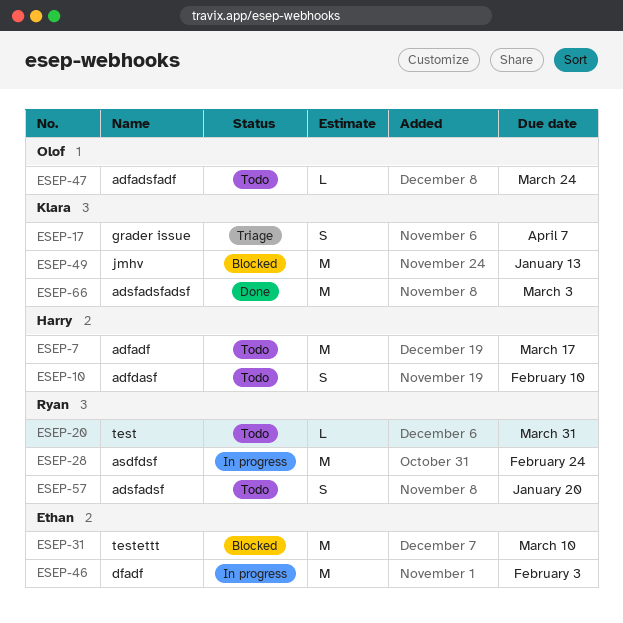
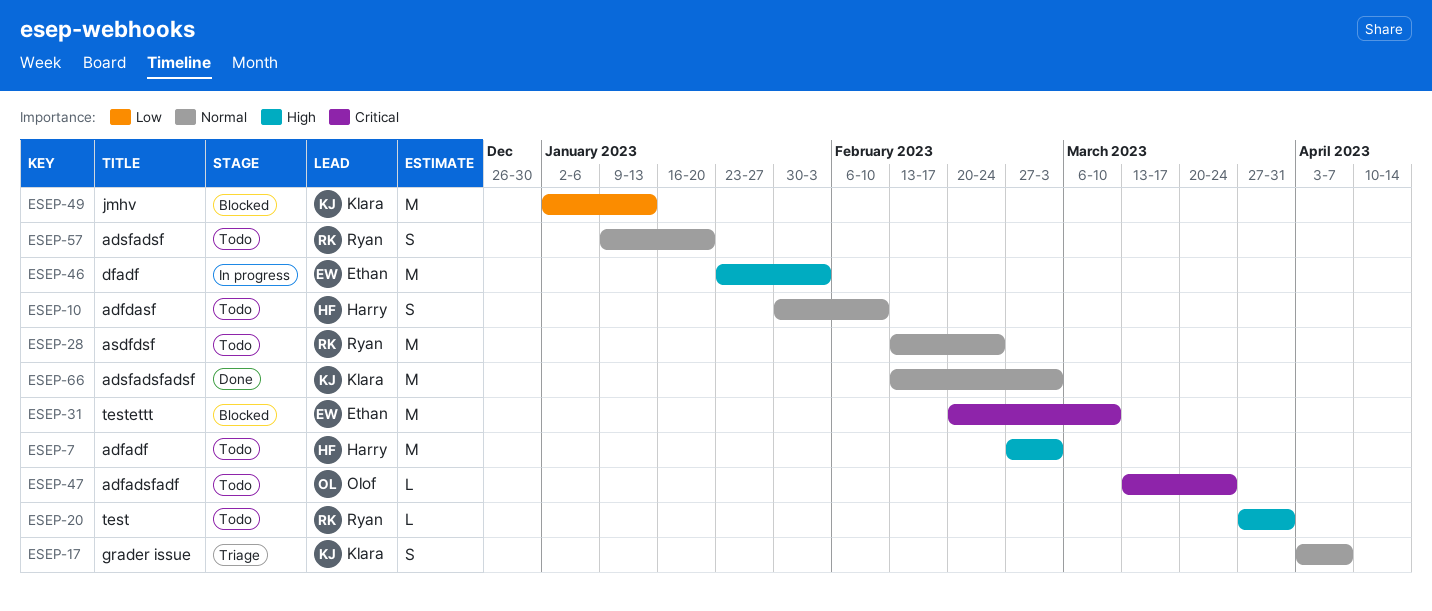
ESEP-7, due: Mar 17 -> Mar 3
ESEP-28, status: In progress -> Todo

